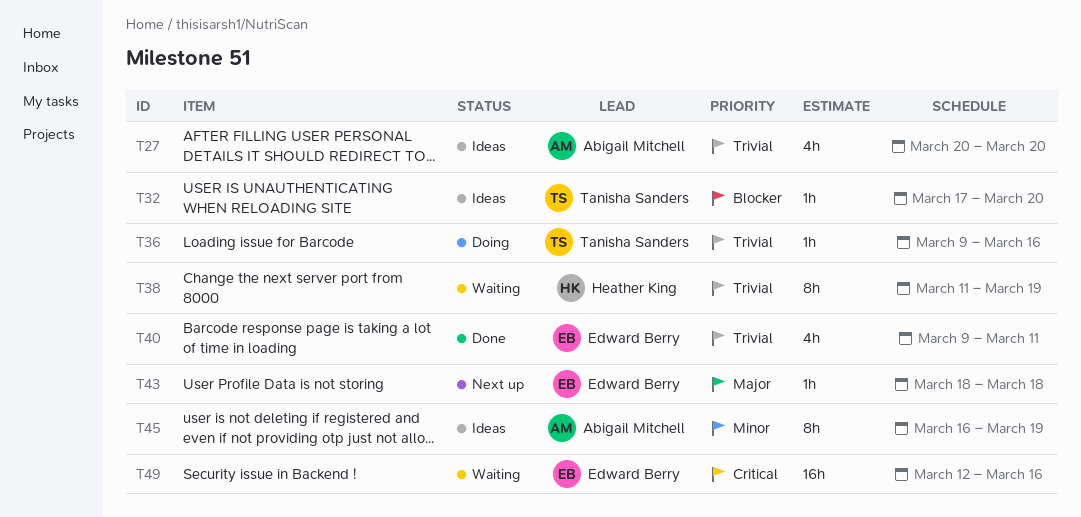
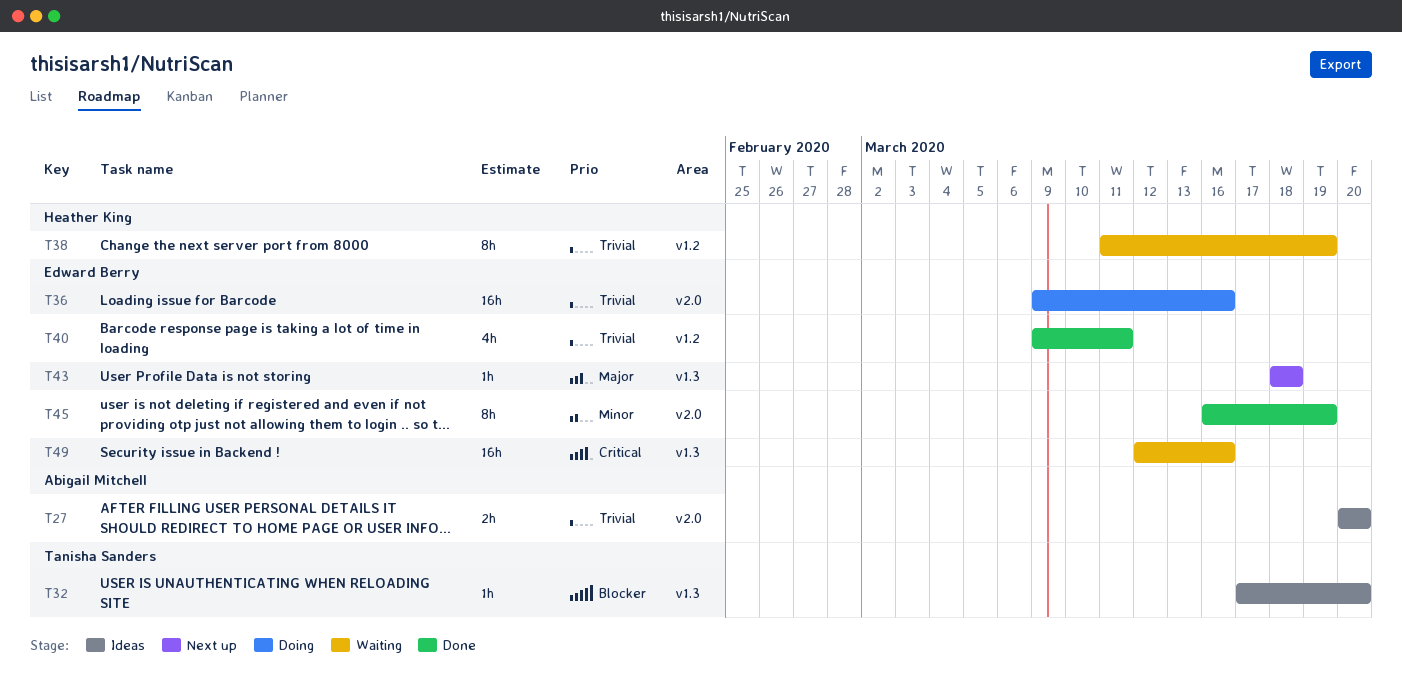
T27, estimate: 4h -> 2h
T36, owner: Tanisha Sanders -> Edward Berry
T36, estimate: 1h -> 16h
T45, status: Ideas -> Done
T45, owner: Abigail Mitchell -> Edward Berry

